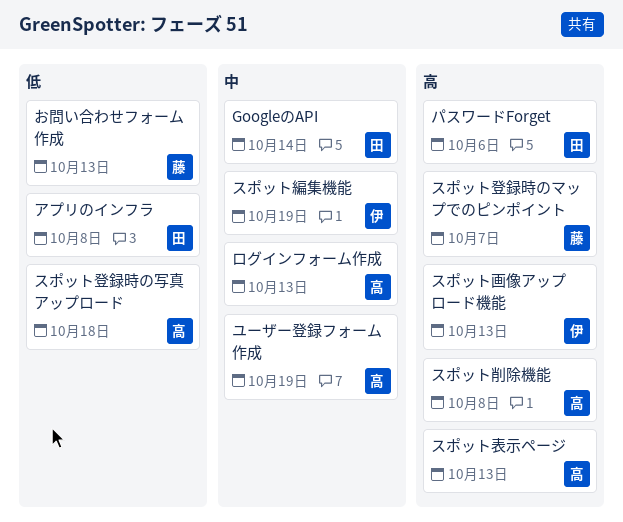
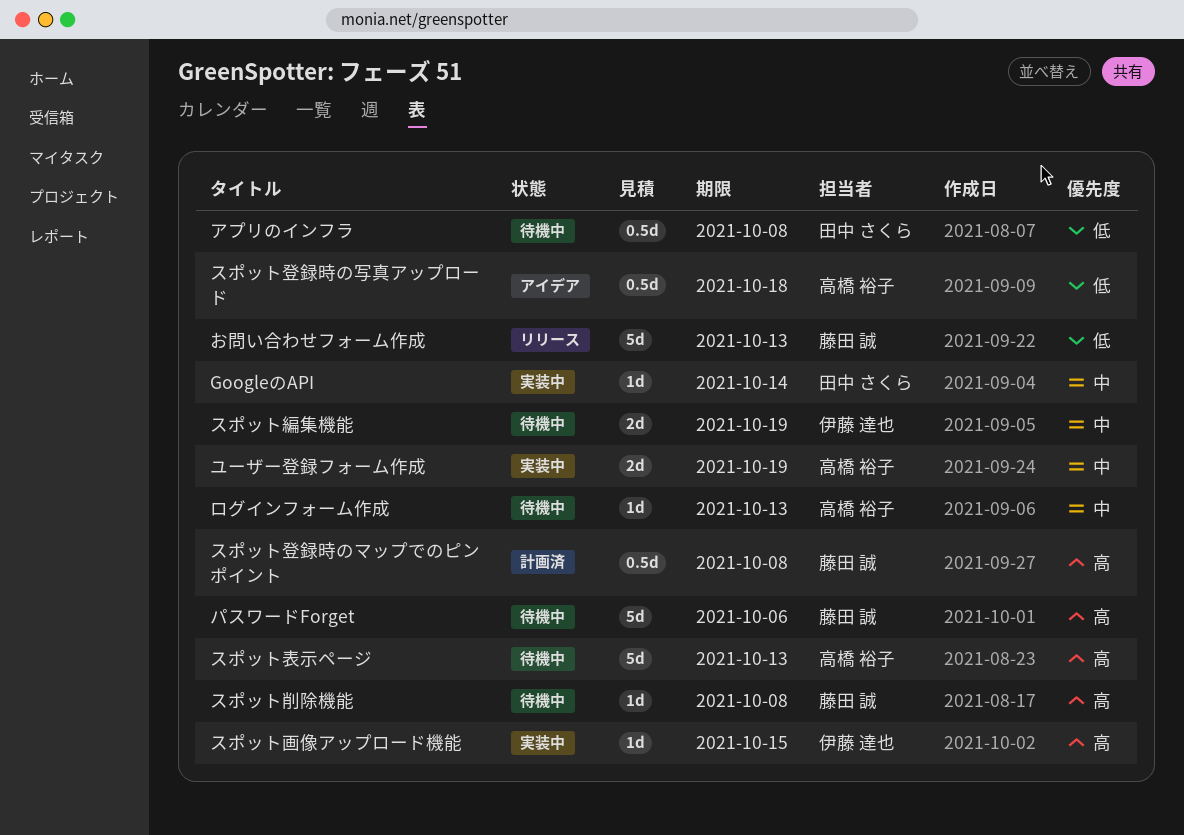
スポット削除機能, owner: 高橋 裕子 -> 藤田 誠
スポット画像アップロード機能, due: Oct 13 -> Oct 15
スポット登録時のマップでのピンポイント, due: Oct 7 -> Oct 8
パスワードForget, owner: 田中 さくら -> 藤田 誠

